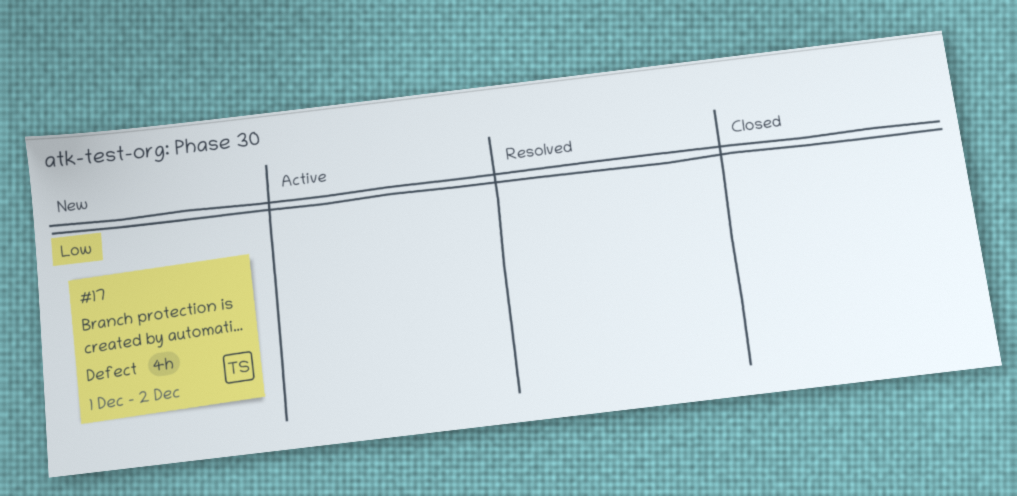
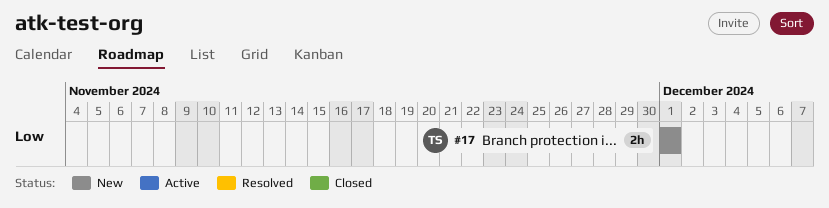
#17, estimate: 4h -> 2h
#17, due: Dec 2 -> Dec 1

